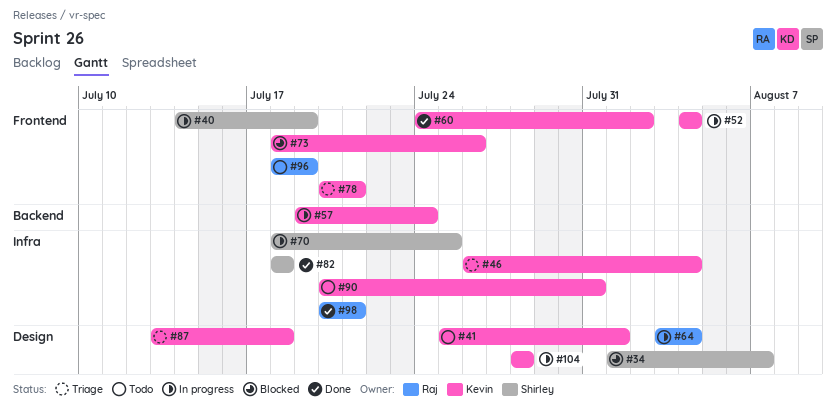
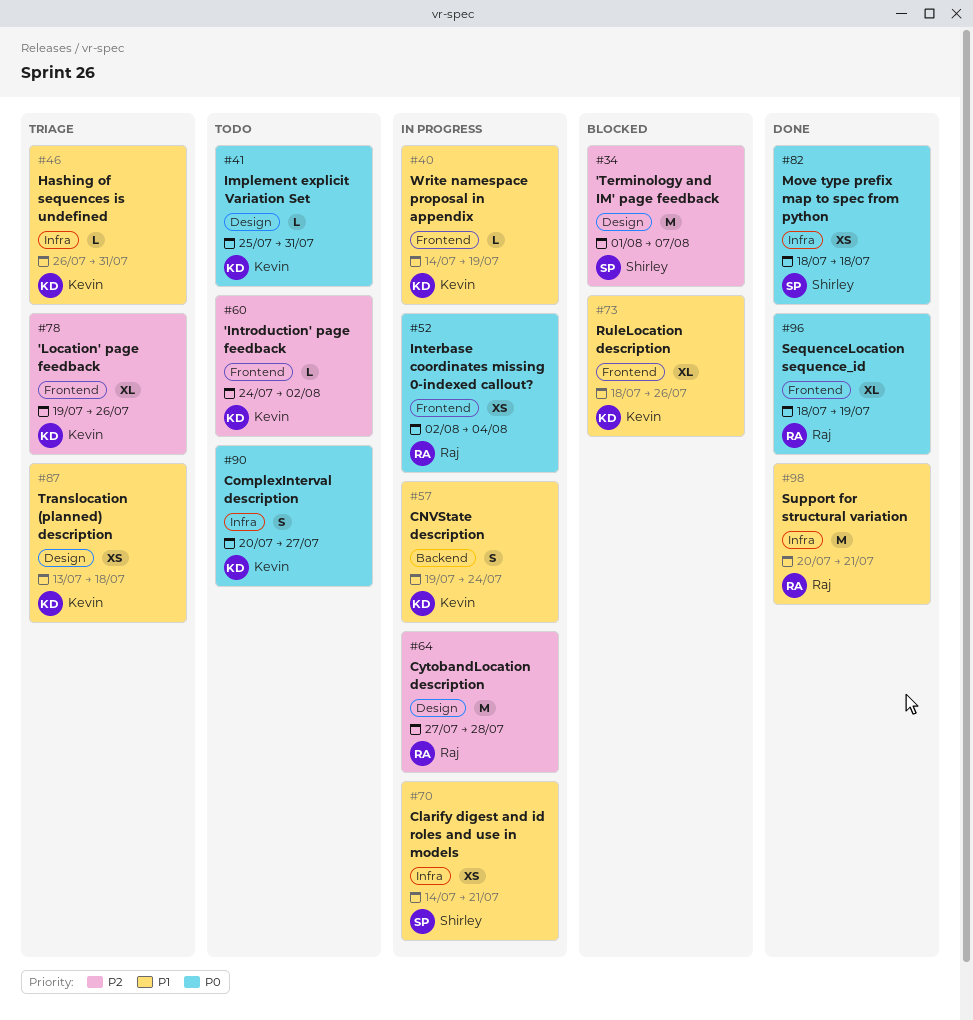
#40, owner: Shirley -> Kevin
#41, due: Aug 1 -> Jul 31
#46, due: Aug 4 -> Jul 31
#52, owner: Kevin -> Raj
#52, start: Aug 4 -> Aug 2
#60, status: Done -> Todo
#64, start: Aug 3 -> Jul 27
#64, due: Aug 4 -> Jul 28
#70, start: Jul 18 -> Jul 14
#70, due: Jul 25 -> Jul 21
#78, start: Jul 20 -> Jul 19
#78, due: Jul 21 -> Jul 26
#90, due: Jul 31 -> Jul 27
#96, status: Todo -> Done
#104: present -> none

